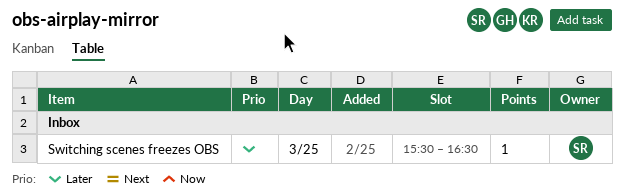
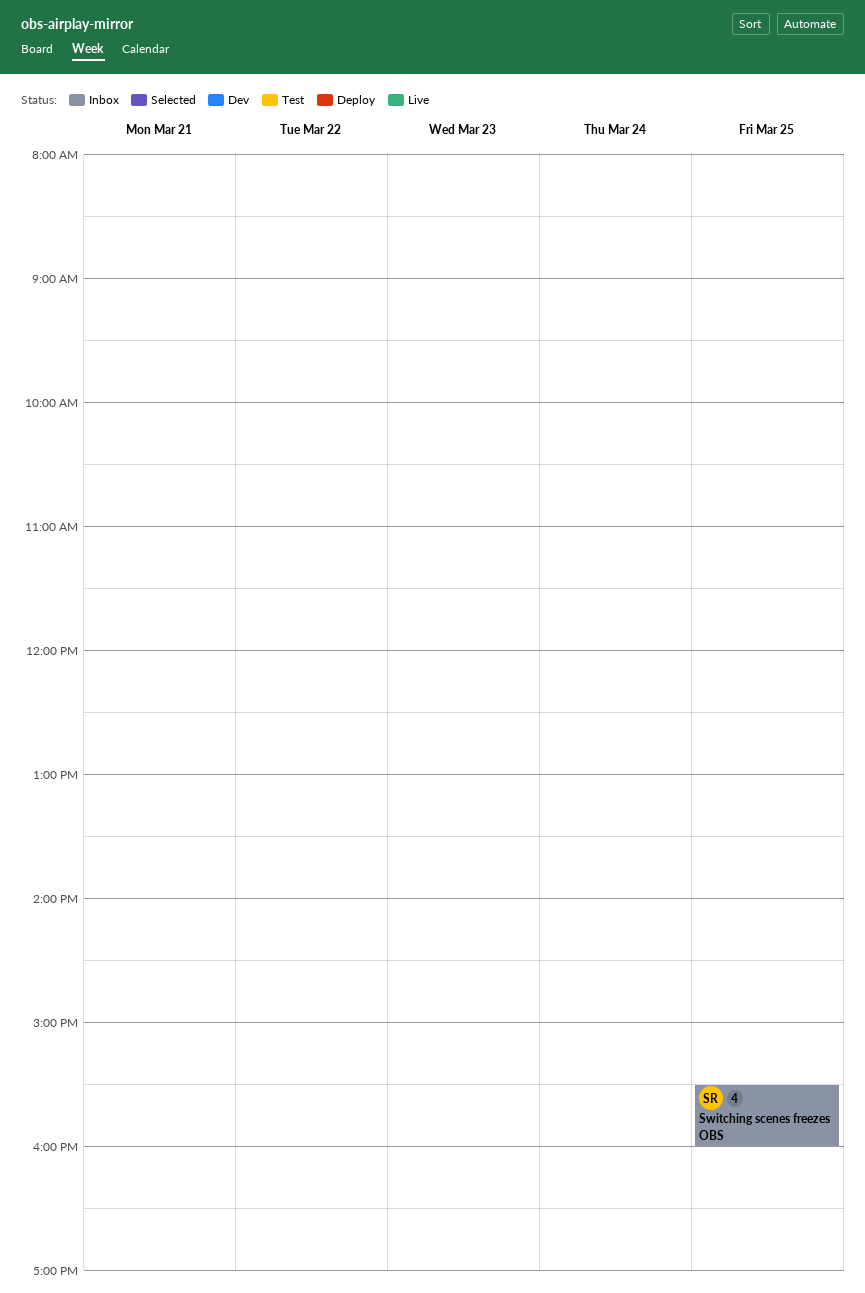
Switching scenes freezes OBS, estimate: 1 -> 4
Switching scenes freezes OBS, ends: 16:30 -> 16:00

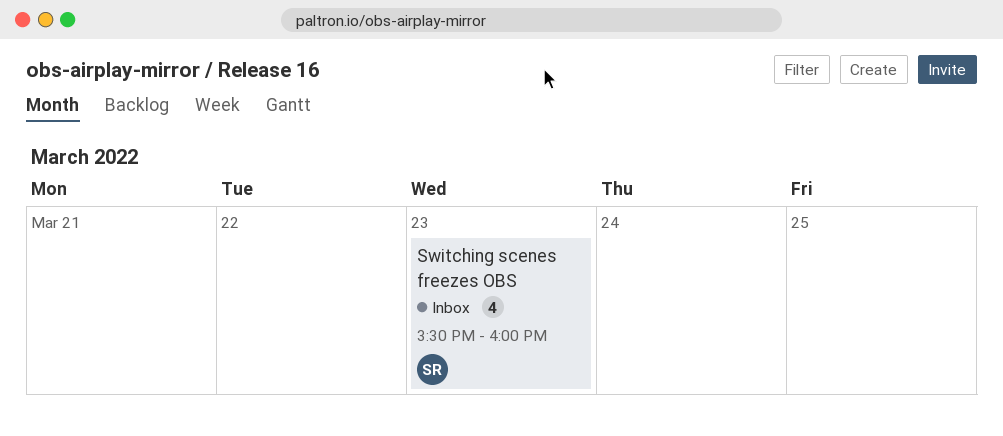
Switching scenes freezes OBS, day: Mar 25 -> Mar 23

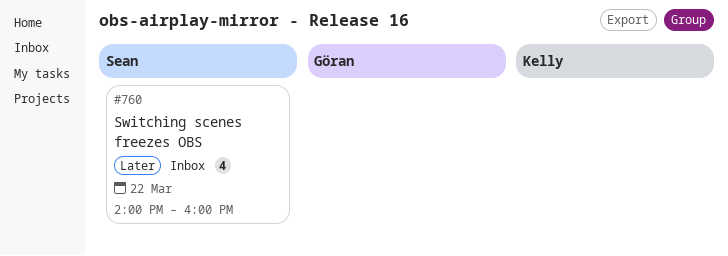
Switching scenes freezes OBS, day: Mar 23 -> Mar 22
Switching scenes freezes OBS, begins: 15:30 -> 14:00

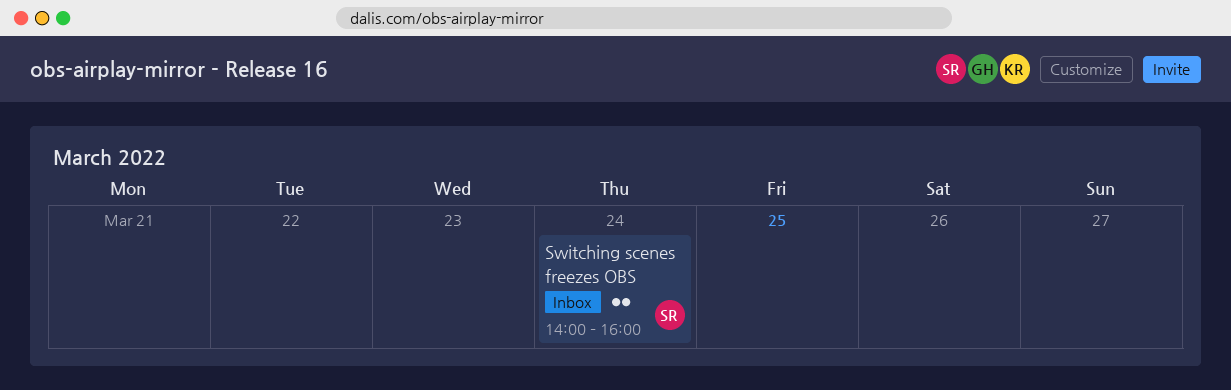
Switching scenes freezes OBS, estimate: 4 -> 2
Switching scenes freezes OBS, day: Mar 22 -> Mar 24

